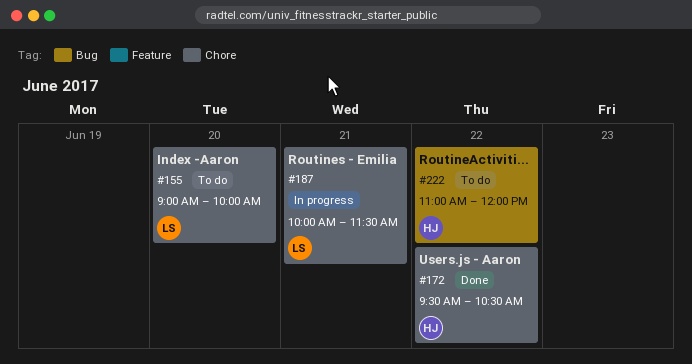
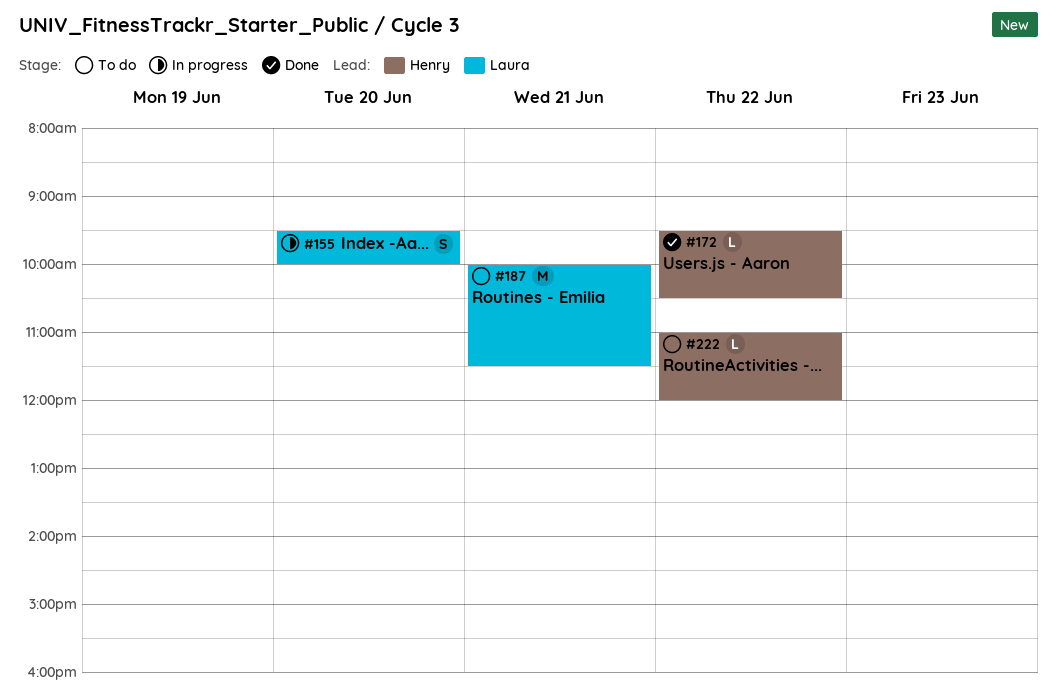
#155, status: To do -> In progress
#155, begins: 09:00 -> 09:30
#187, status: In progress -> To do

